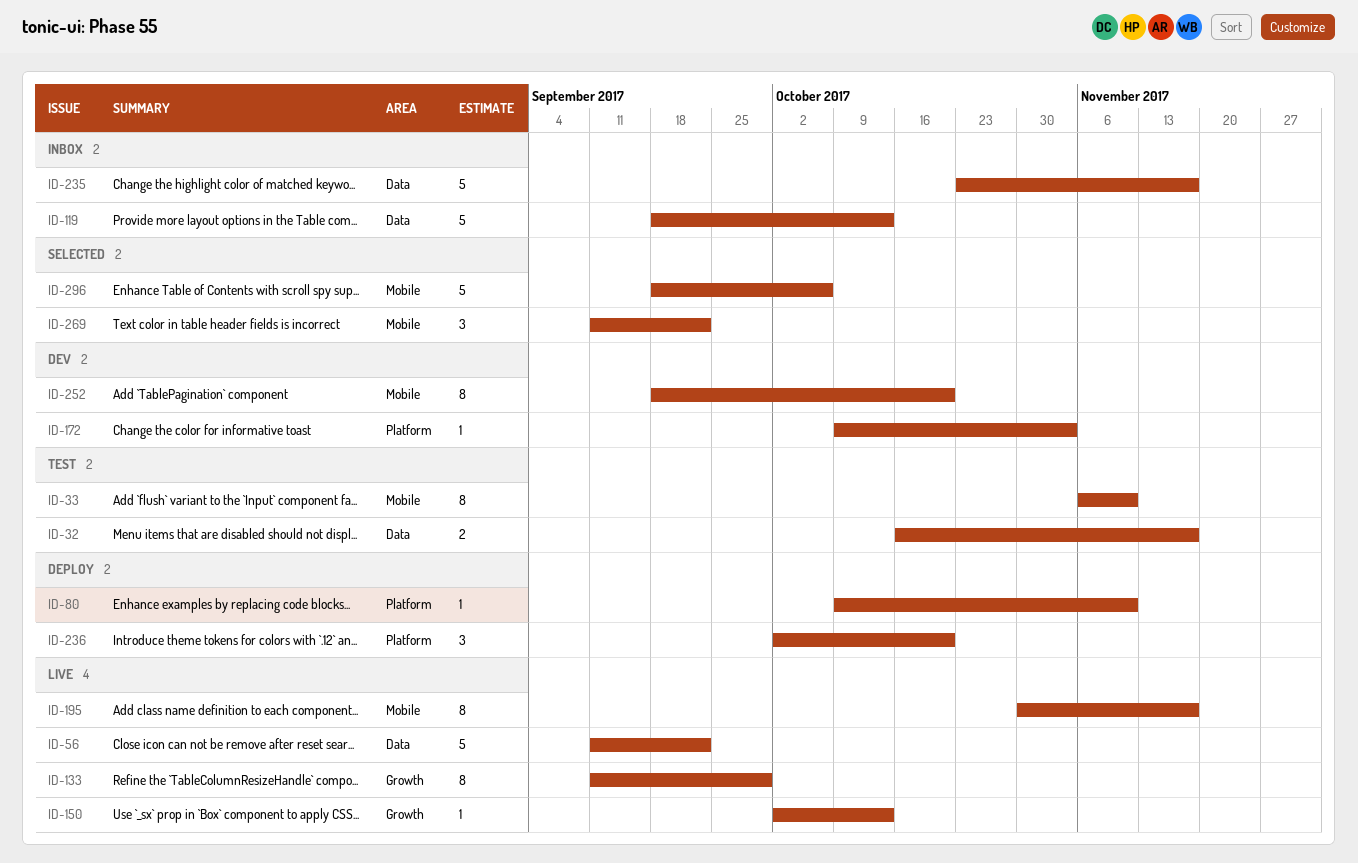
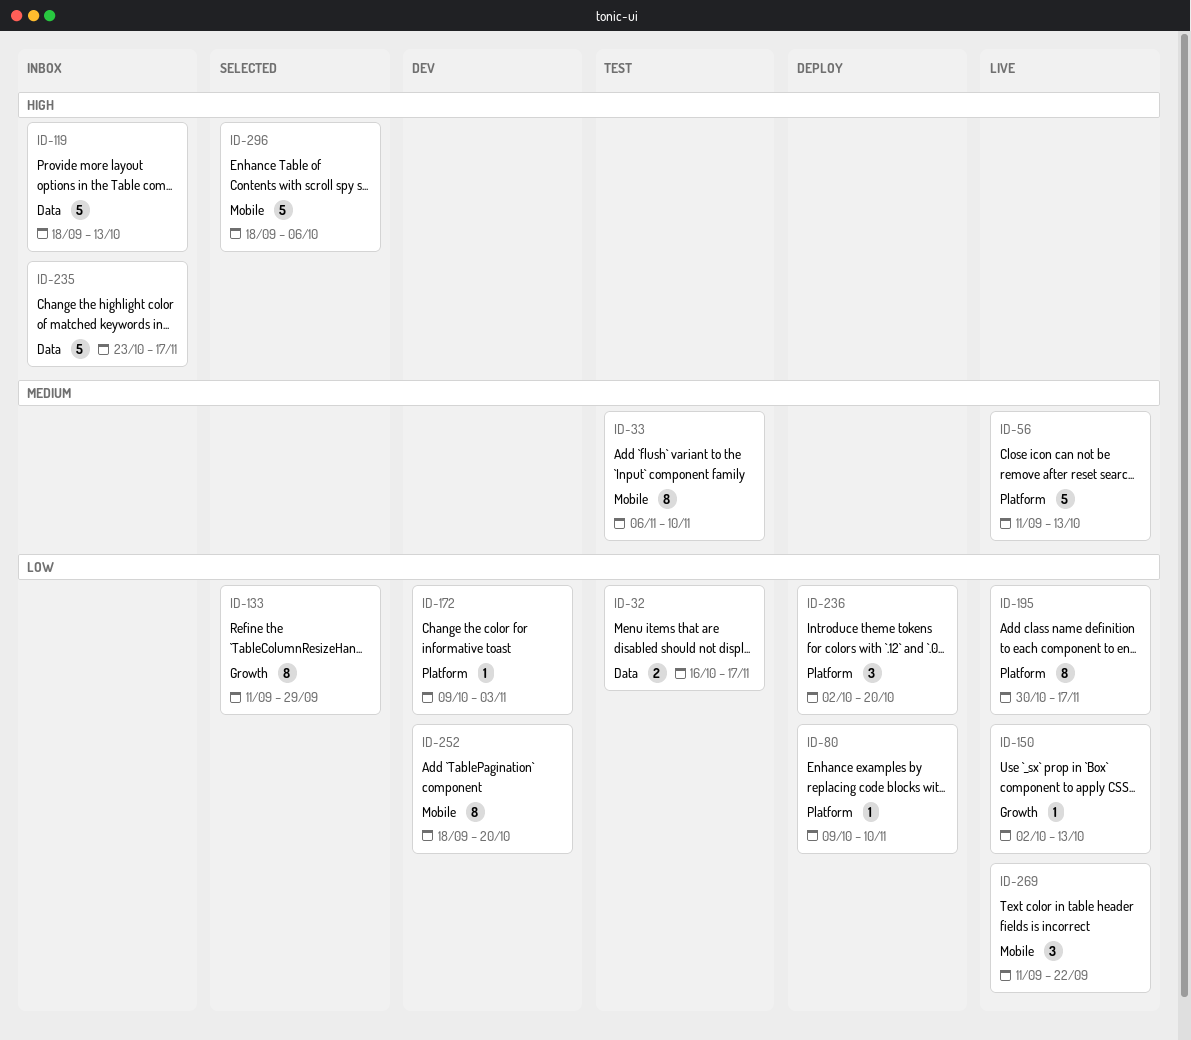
ID-56, label: Data -> Platform
ID-56, due: Sep 22 -> Oct 13
ID-133, status: Live -> Selected
ID-195, label: Mobile -> Platform
ID-269, status: Selected -> Live

